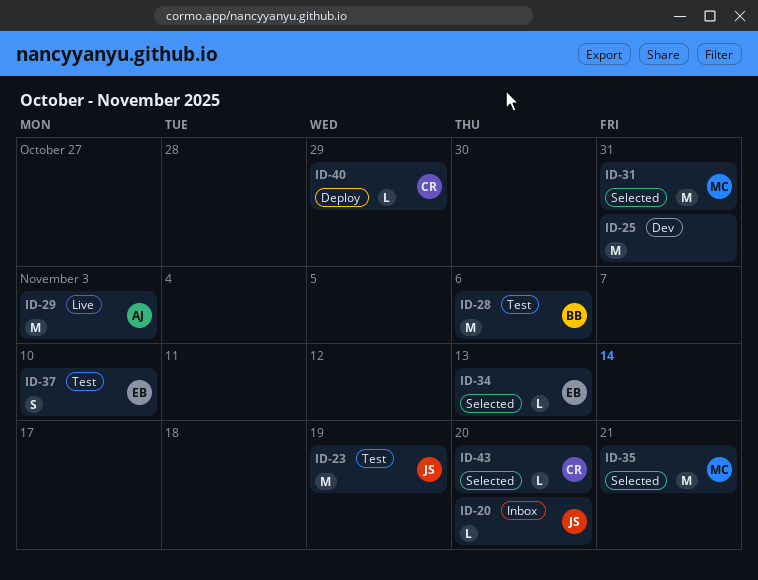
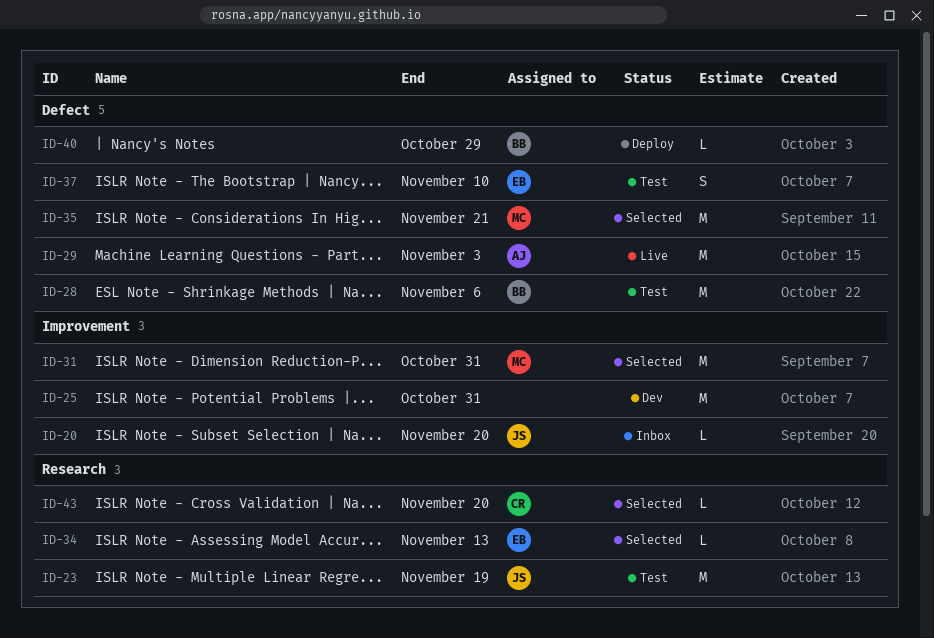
ID-40, owner: CR -> BB

